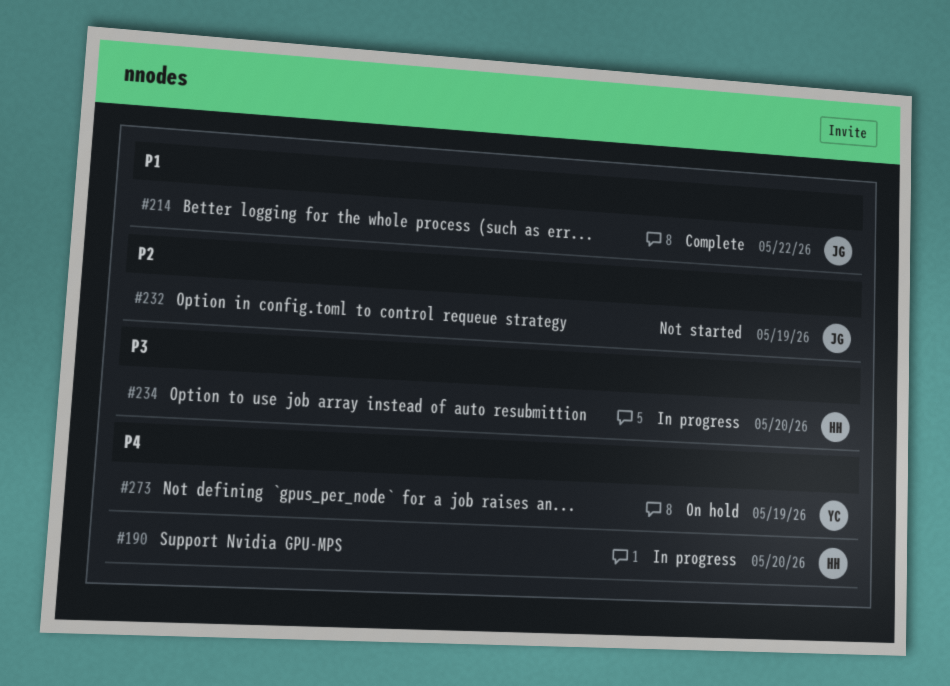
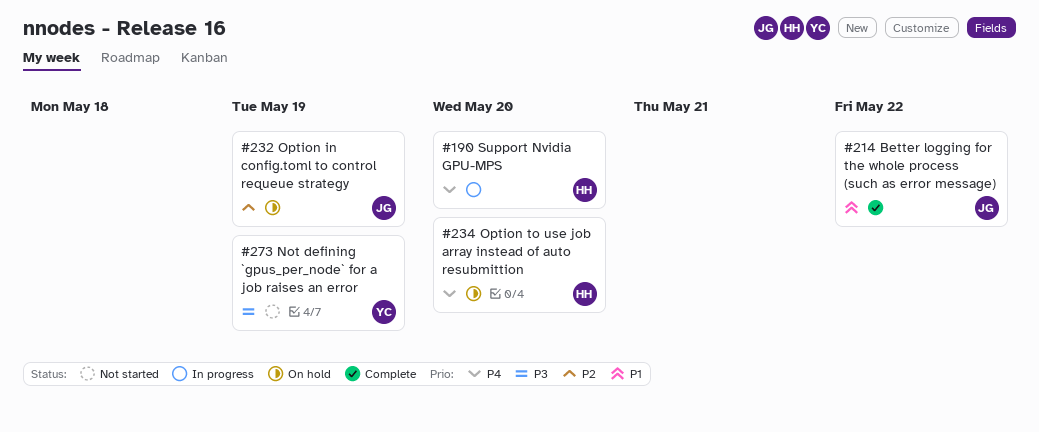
#232, status: Not started -> On hold
#234, status: In progress -> On hold
#234, priority: P3 -> P4
#273, status: On hold -> Not started
#273, priority: P4 -> P3

